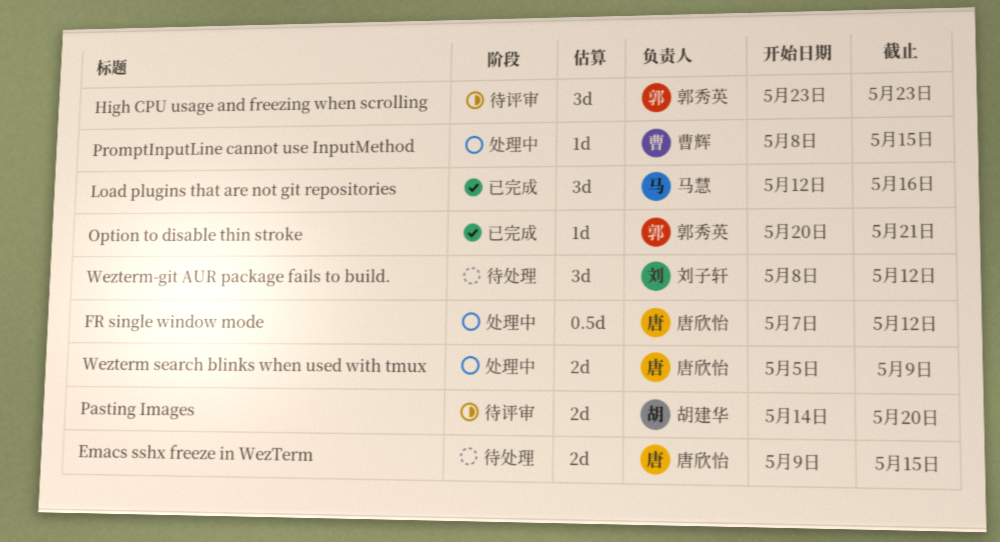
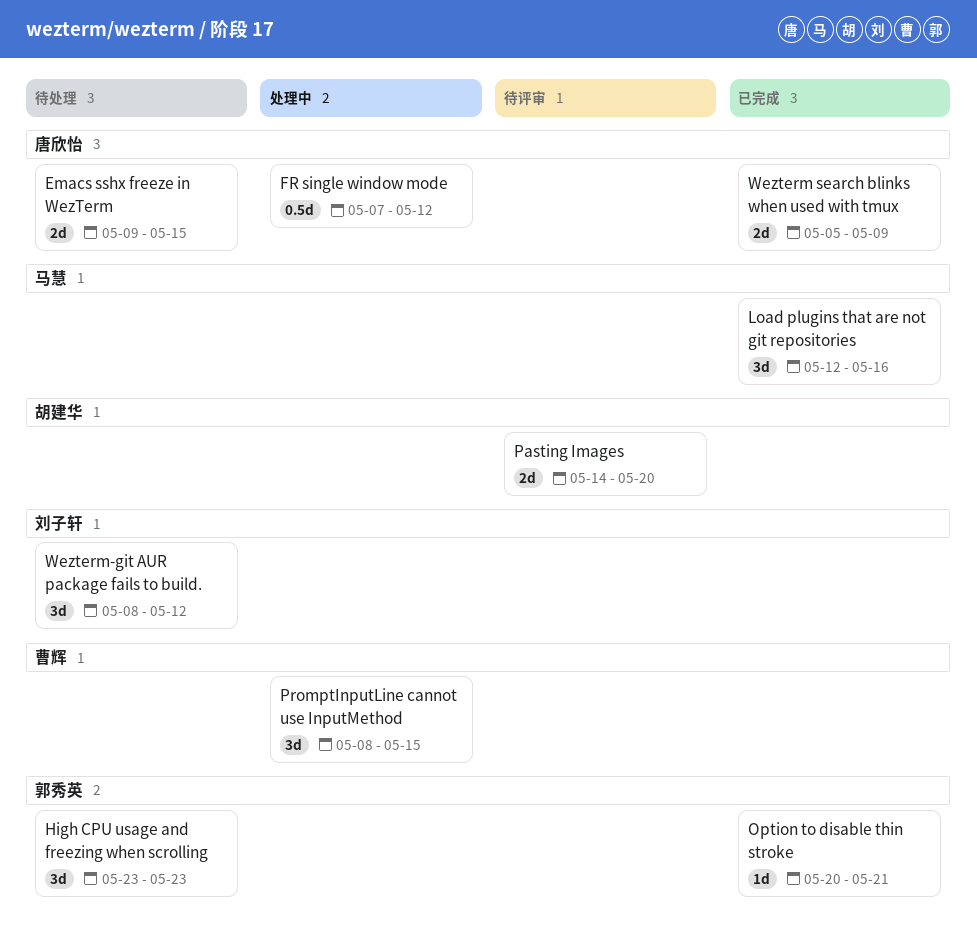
High CPU usage and freezing when scrolling, status: 待评审 -> 待处理
PromptInputLine cannot use InputMethod, estimate: 1d -> 3d
Wezterm search blinks when used with tmux, status: 处理中 -> 已完成

